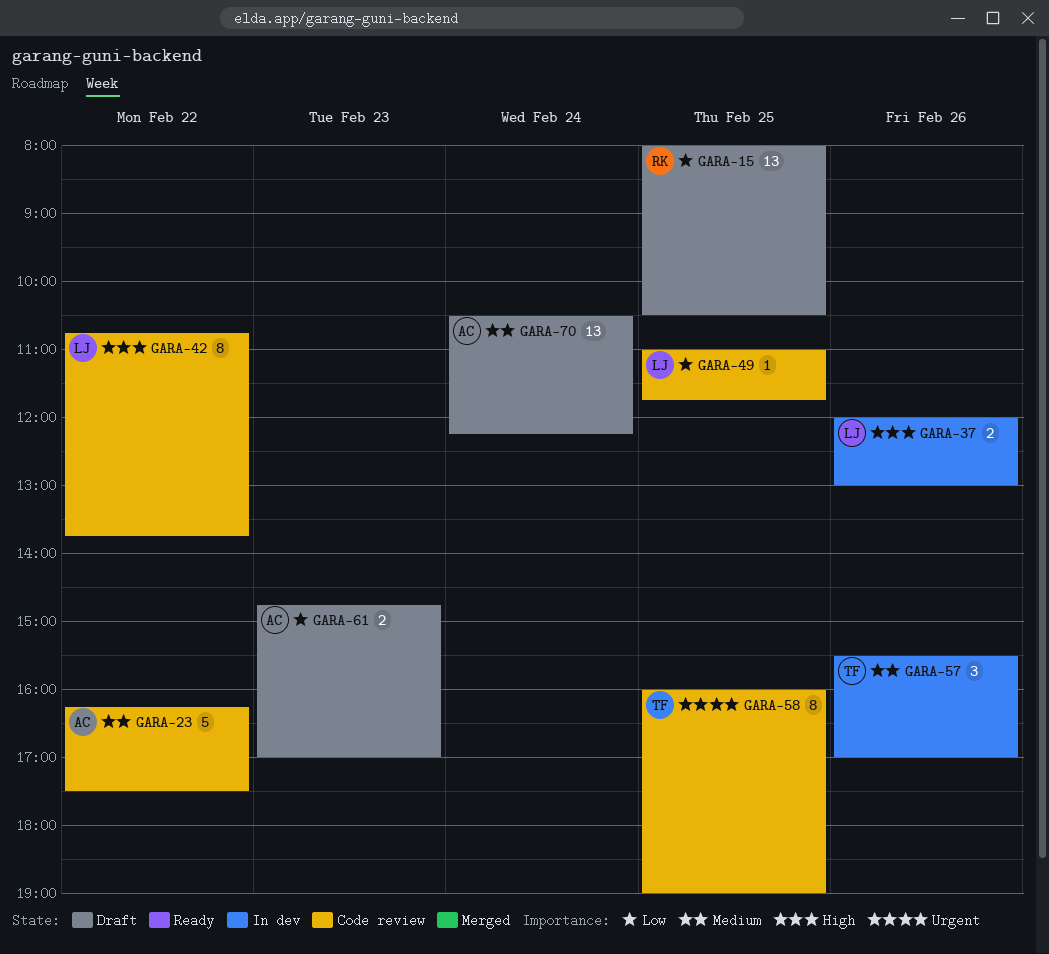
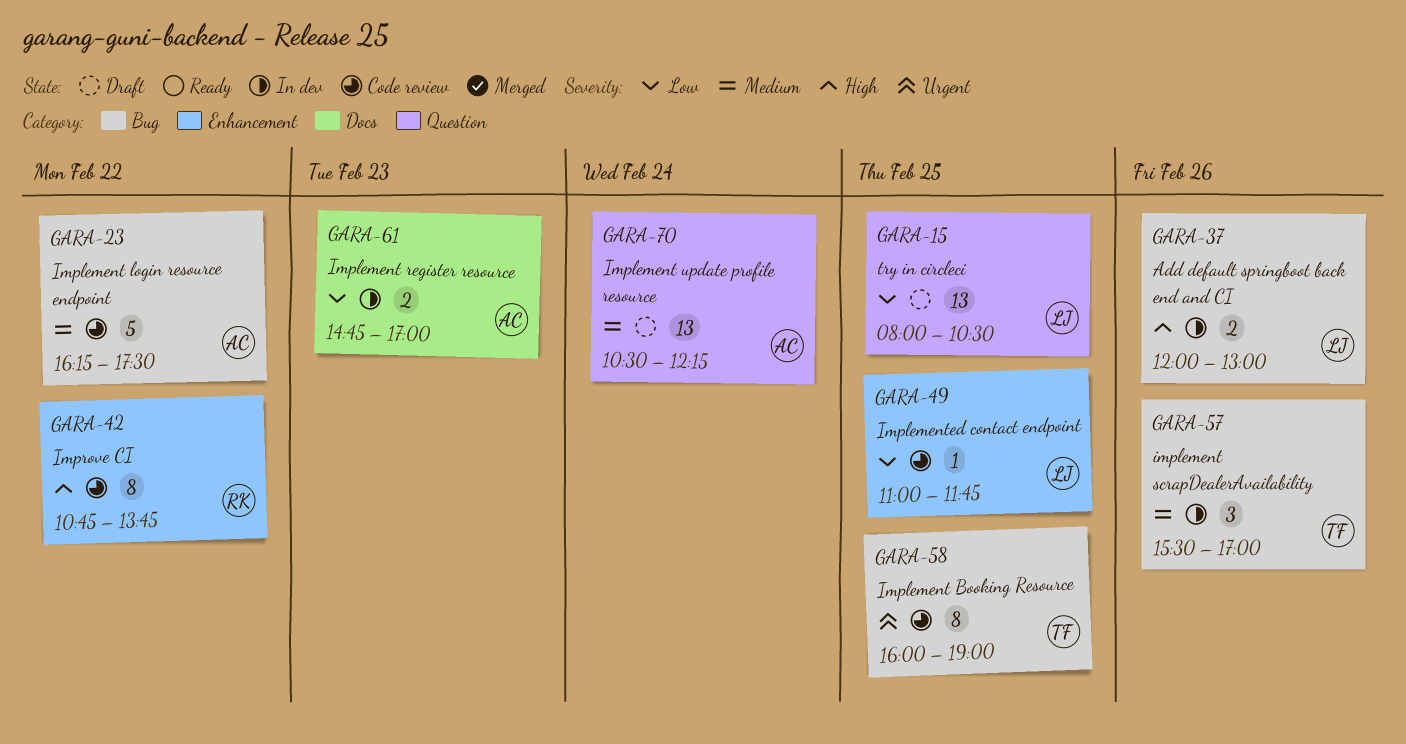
GARA-15, owner: RK -> LJ
GARA-42, owner: LJ -> RK
GARA-61, status: Draft -> In dev

